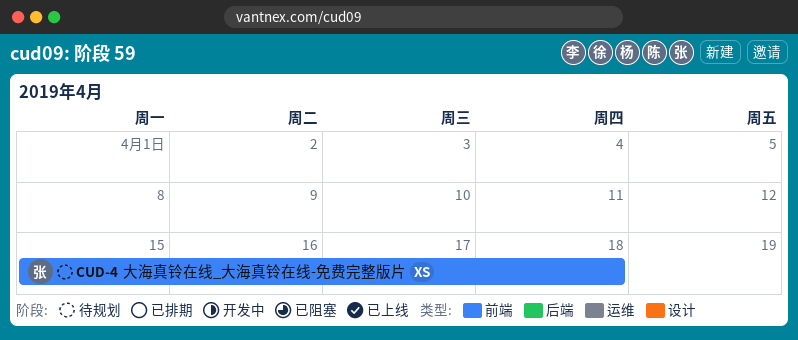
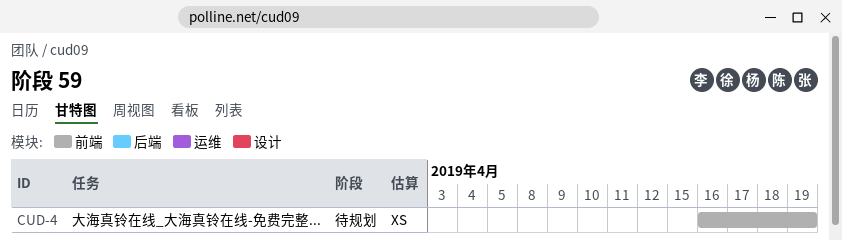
CUD-4, start: Apr 15 -> Apr 16
CUD-4, due: Apr 18 -> Apr 19

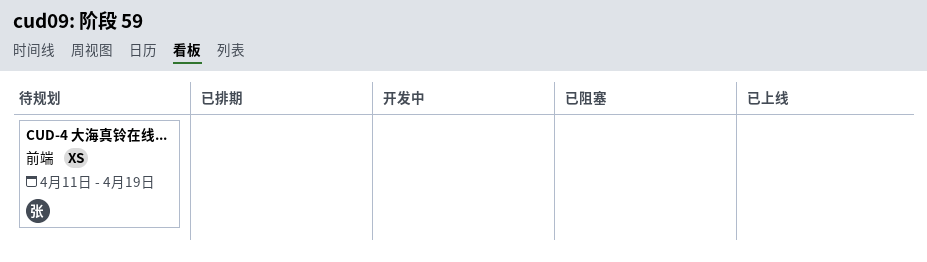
CUD-4, start: Apr 16 -> Apr 11

